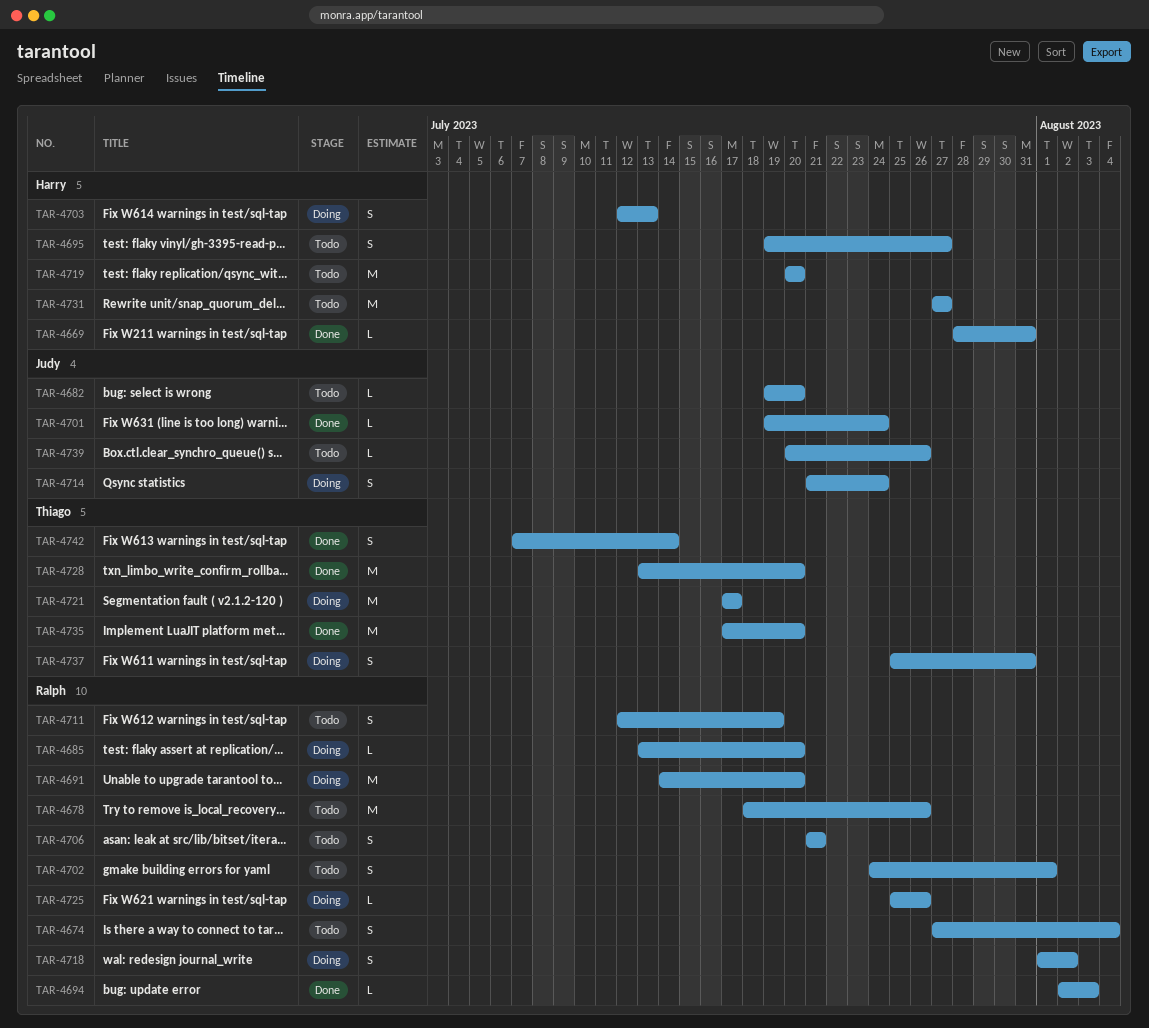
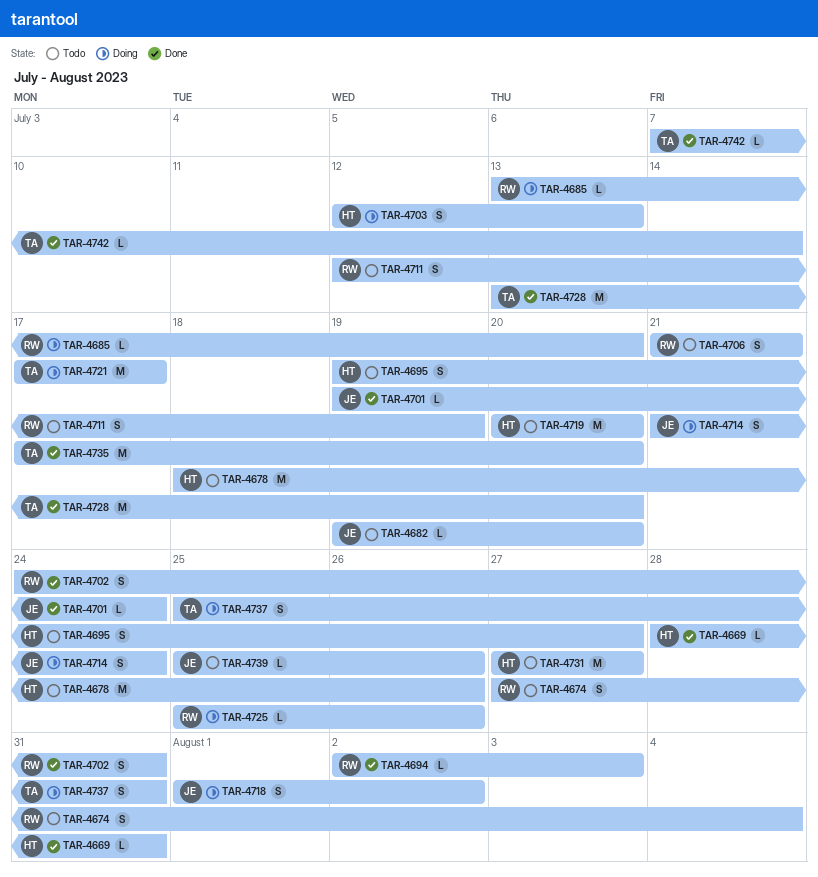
TAR-4678, owner: Ralph -> Harry
TAR-4691: present -> none
TAR-4702, status: Todo -> Done
TAR-4702, due: Aug 1 -> Jul 31
TAR-4718, owner: Ralph -> Judy
TAR-4739, start: Jul 20 -> Jul 25
TAR-4742, estimate: S -> L

